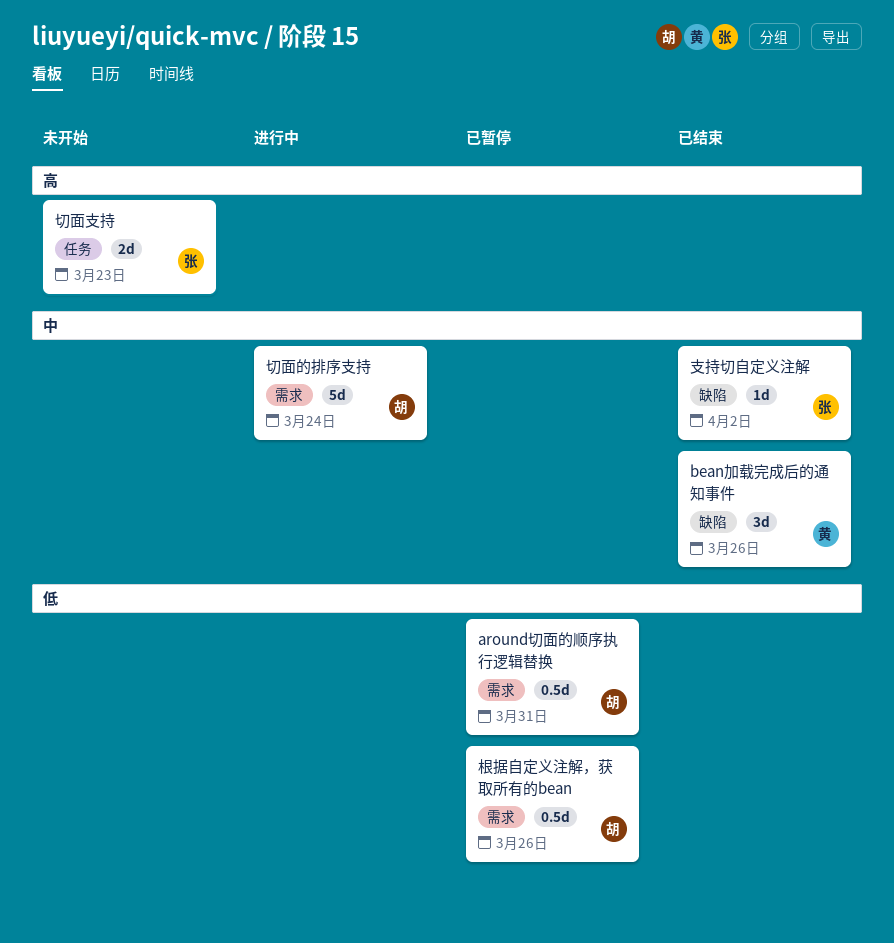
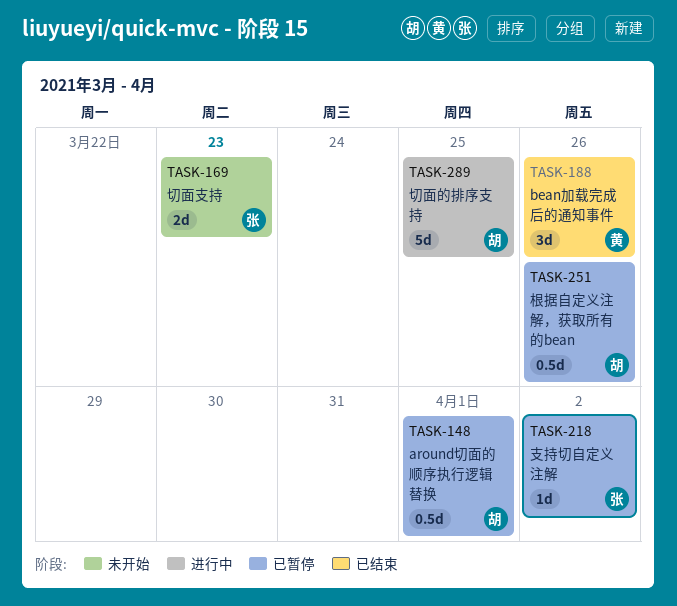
around切面的顺序执行逻辑替换, due: Mar 31 -> Apr 1
切面的排序支持, due: Mar 24 -> Mar 25
支持切自定义注解, status: 已结束 -> 已暂停

